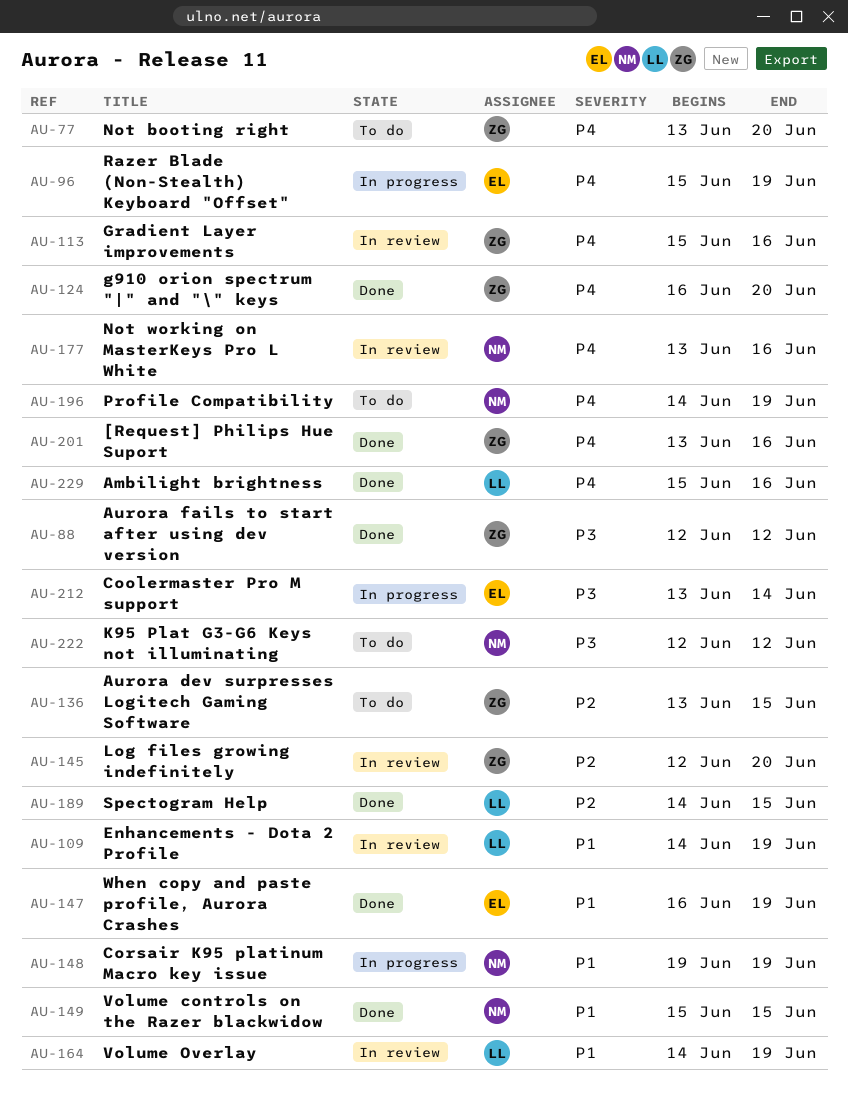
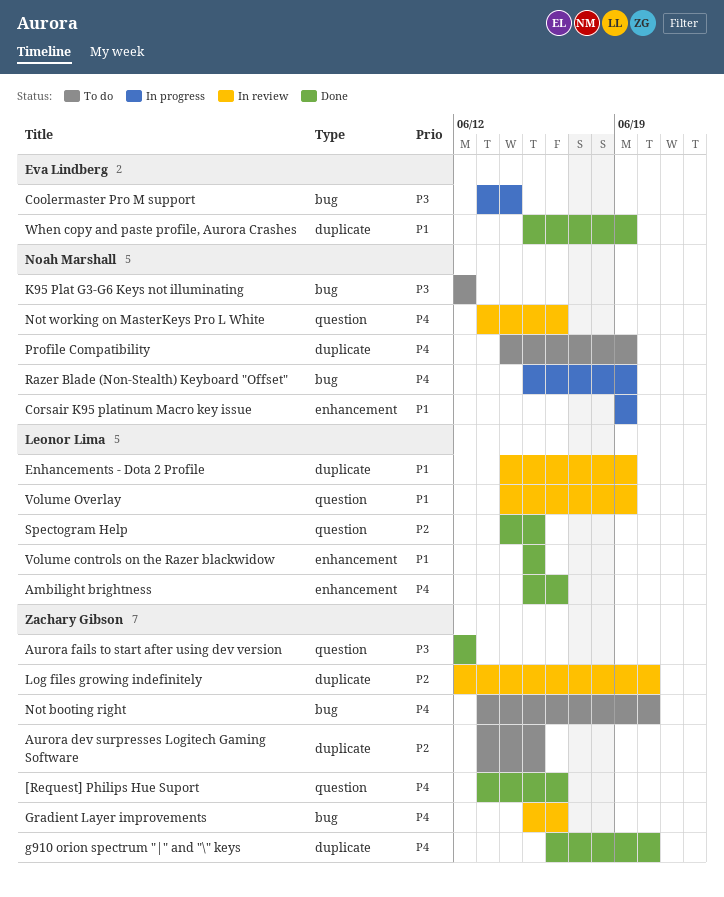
Razer Blade (Non-Stealth) Keyboard "Offset", owner: Eva Lindberg -> Noah Marshall
Volume controls on the Razer blackwidow, owner: Noah Marshall -> Leonor Lima
When copy and paste profile, Aurora Crashes, start: Jun 16 -> Jun 15

